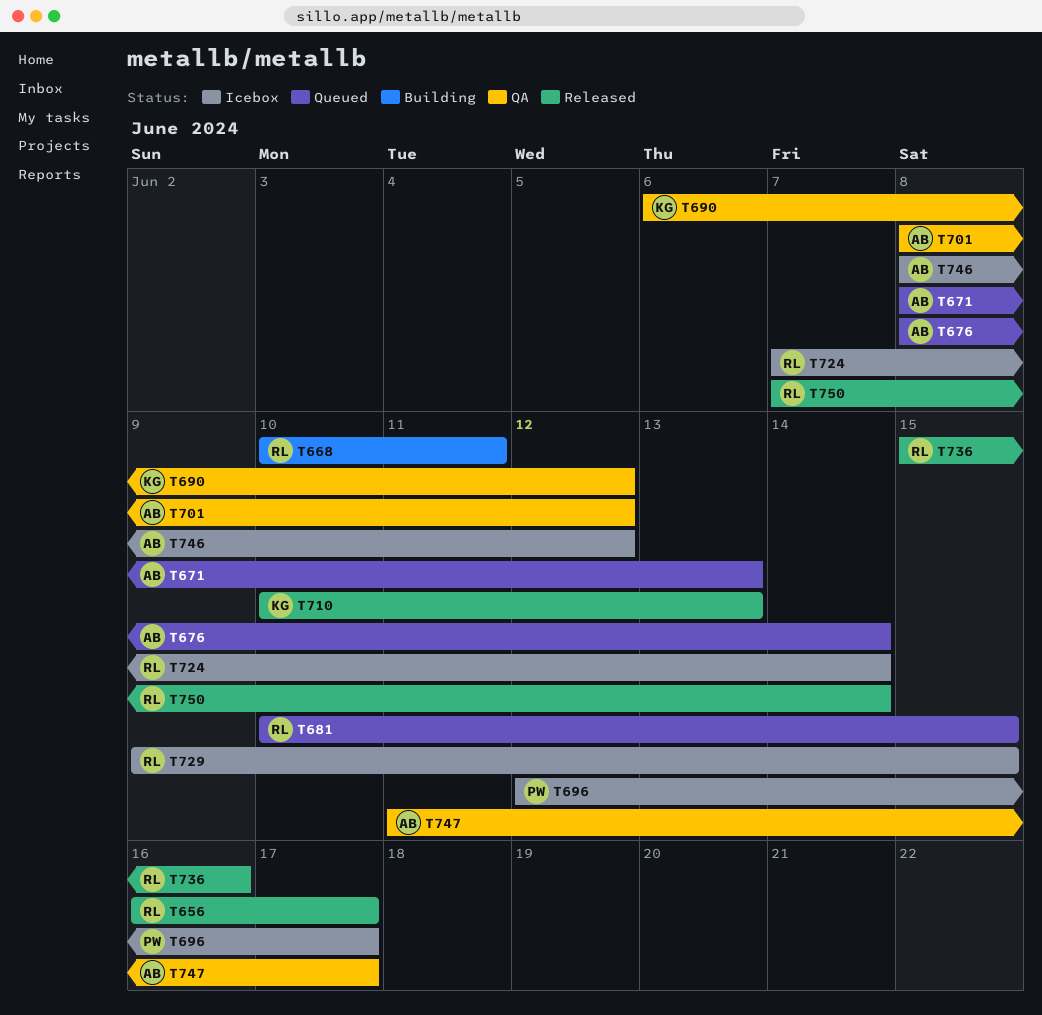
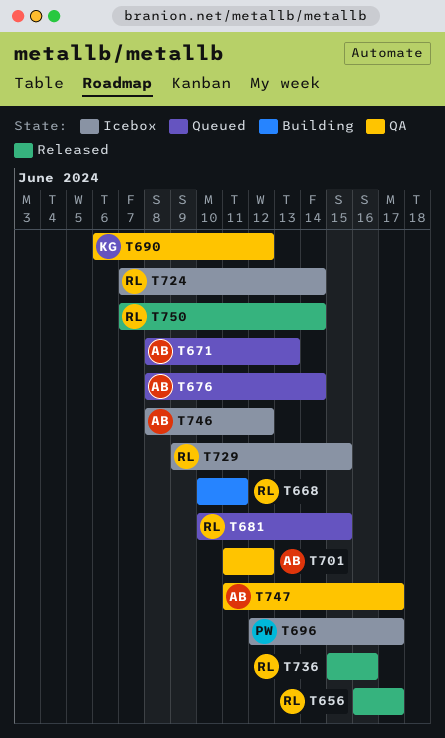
T701, start: Jun 8 -> Jun 11
T710: present -> none

